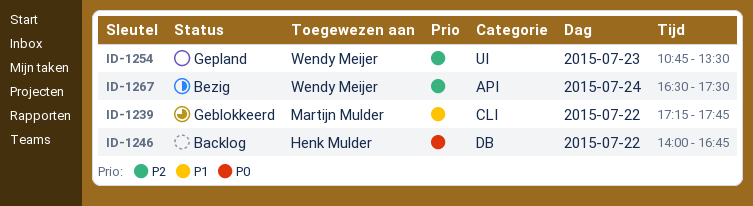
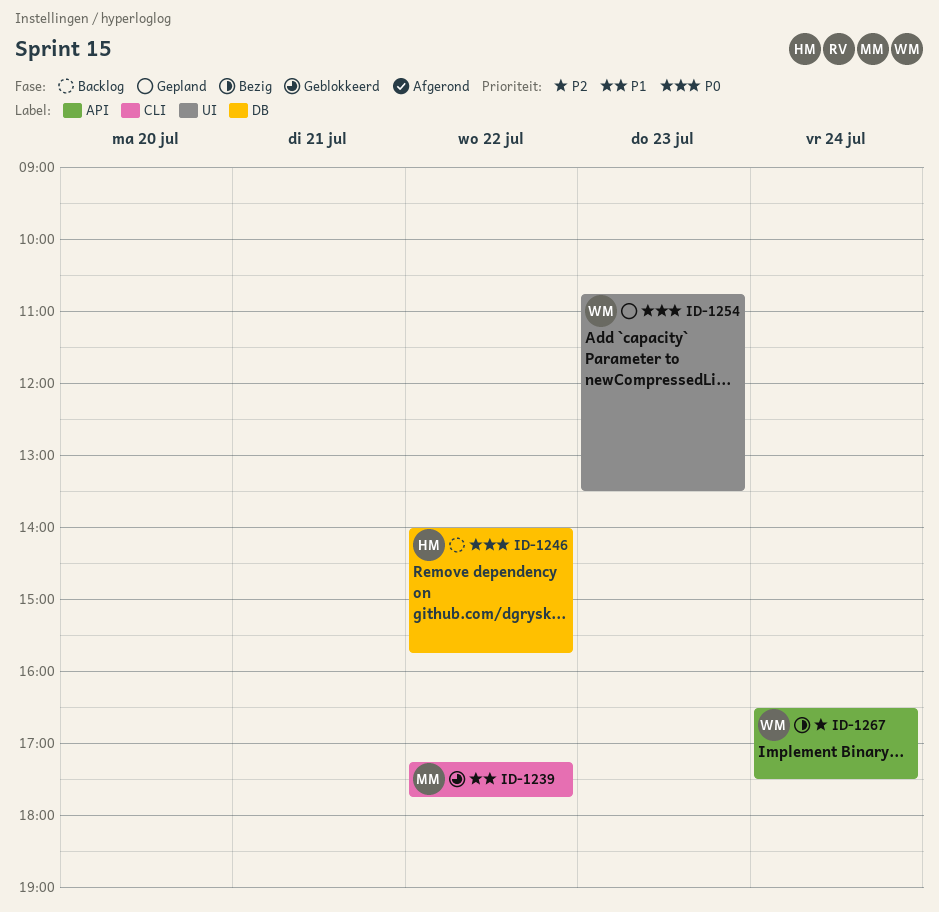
ID-1246, ends: 16:45 -> 15:45
ID-1254, priority: P2 -> P0

